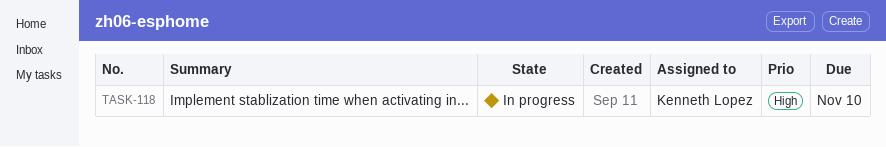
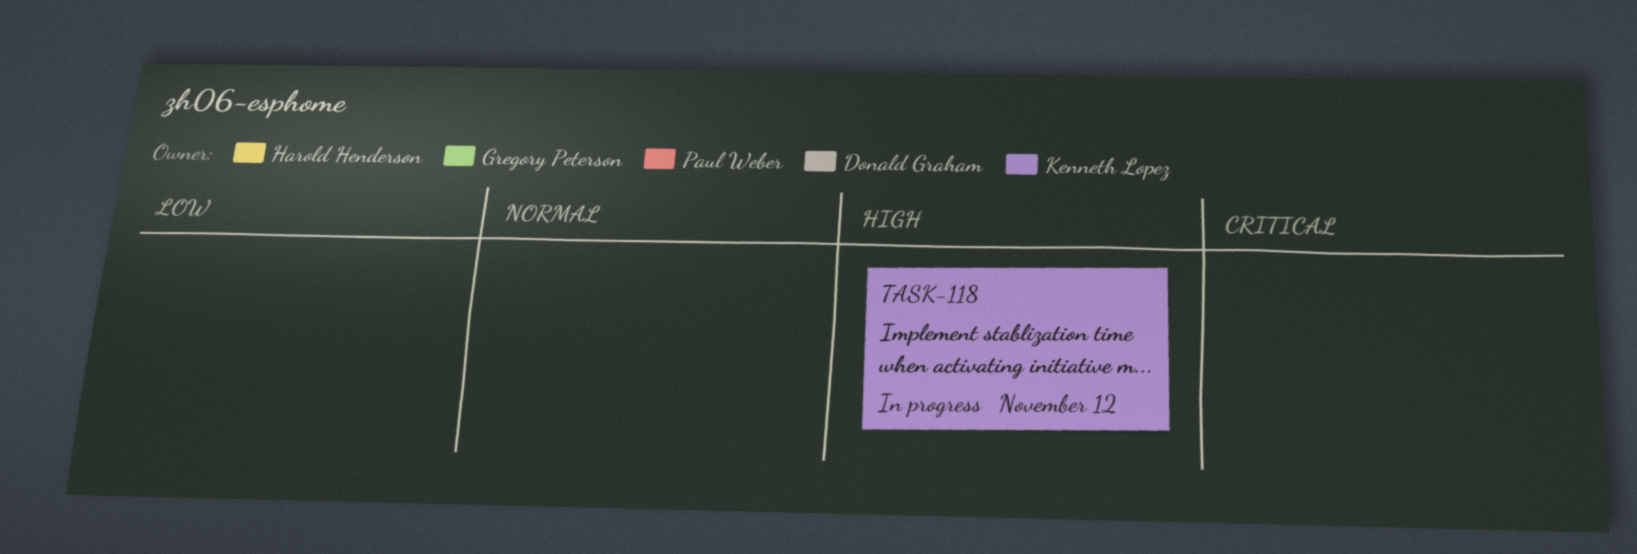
TASK-118, due: Nov 10 -> Nov 12

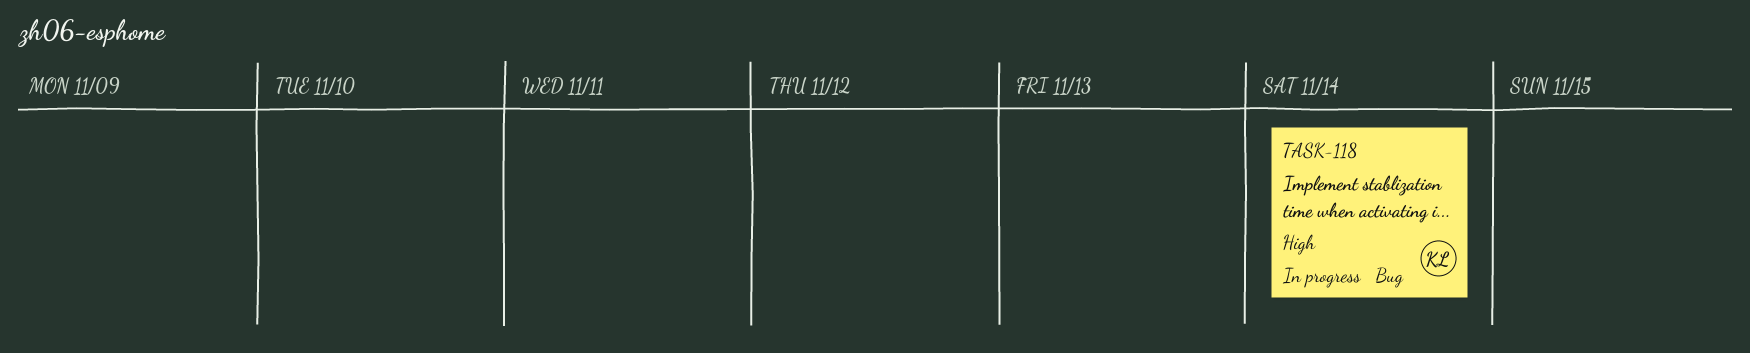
TASK-118, due: Nov 12 -> Nov 14

